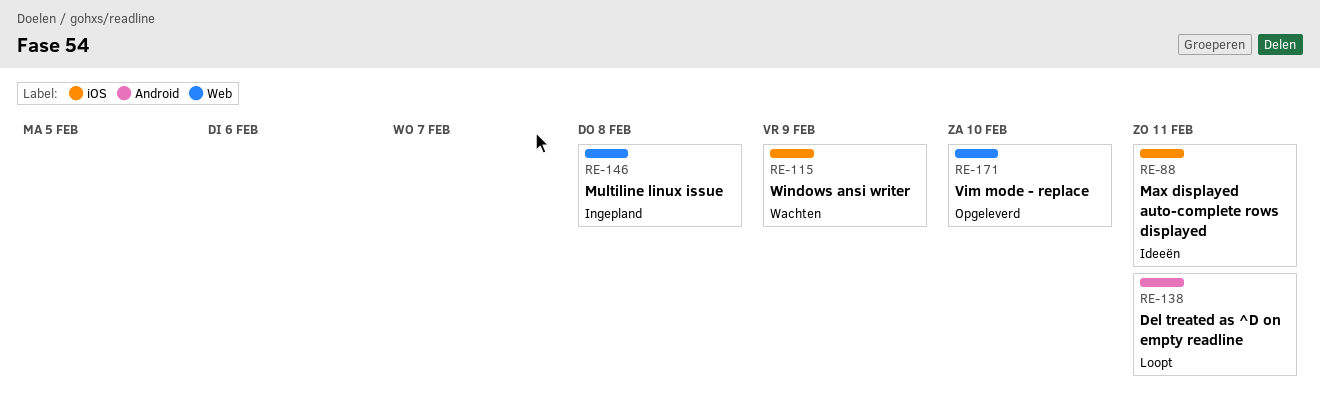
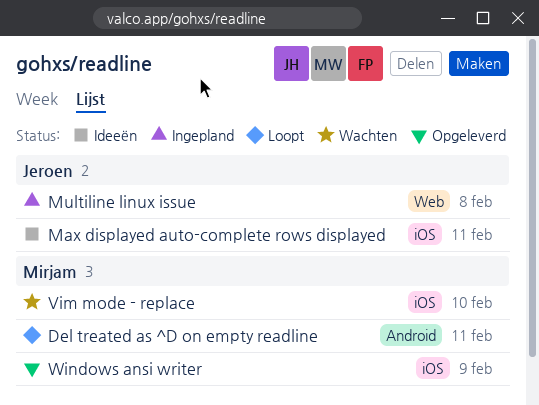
Vim mode - replace, status: Opgeleverd -> Wachten
Vim mode - replace, label: Web -> iOS
Windows ansi writer, status: Wachten -> Opgeleverd

